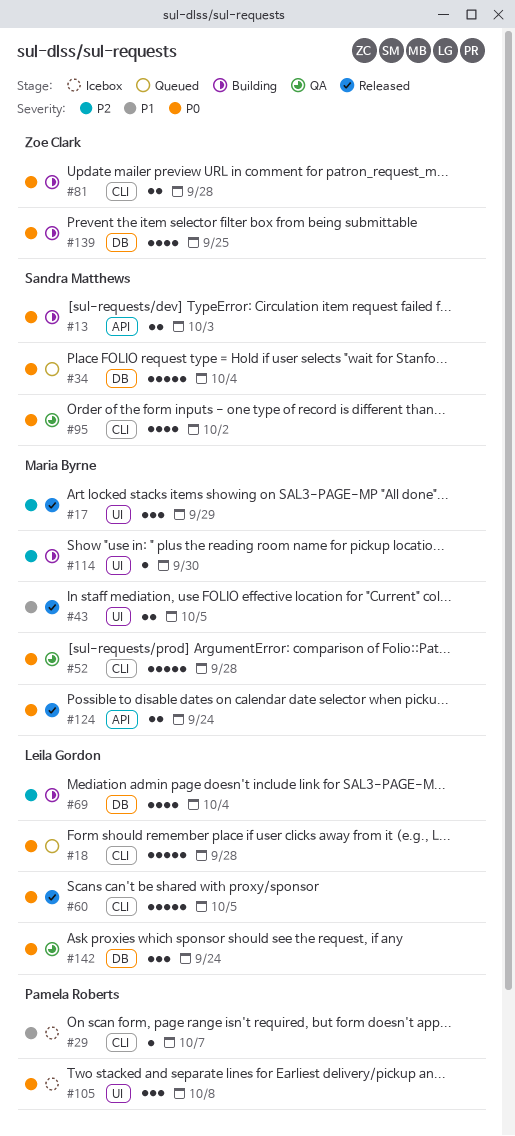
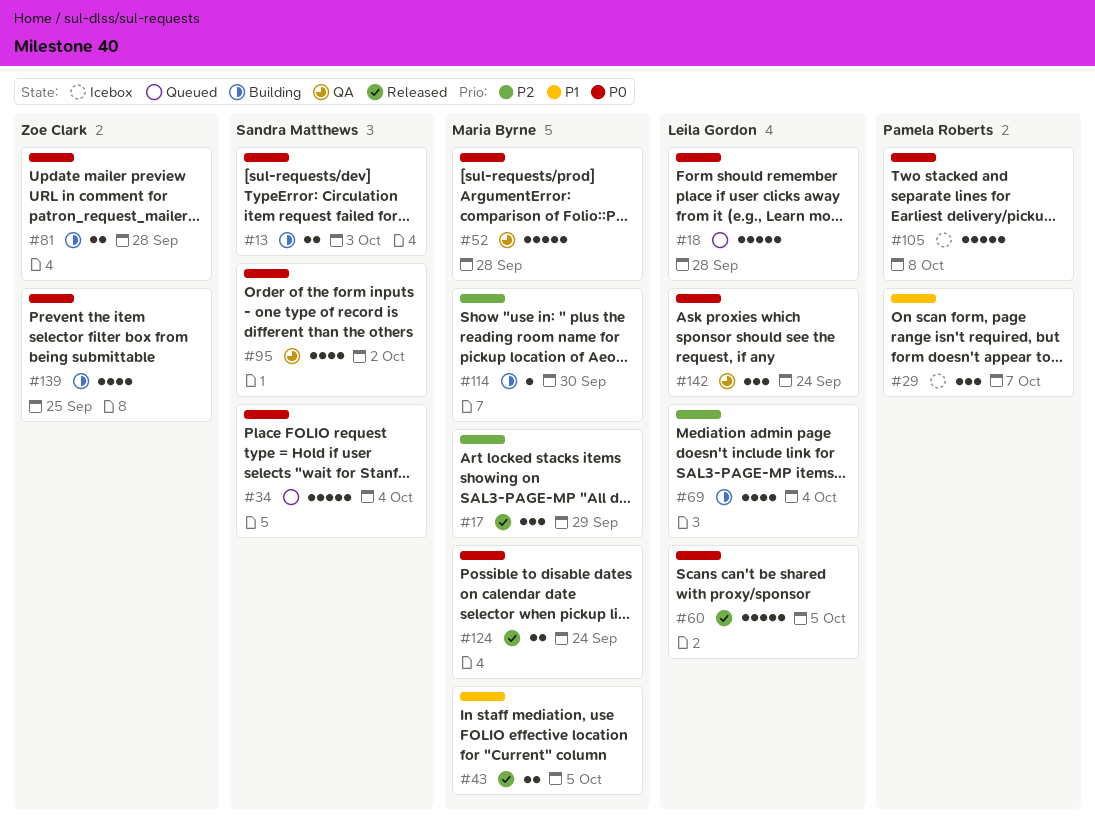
#29, estimate: 1 -> 3
#105, estimate: 3 -> 5

